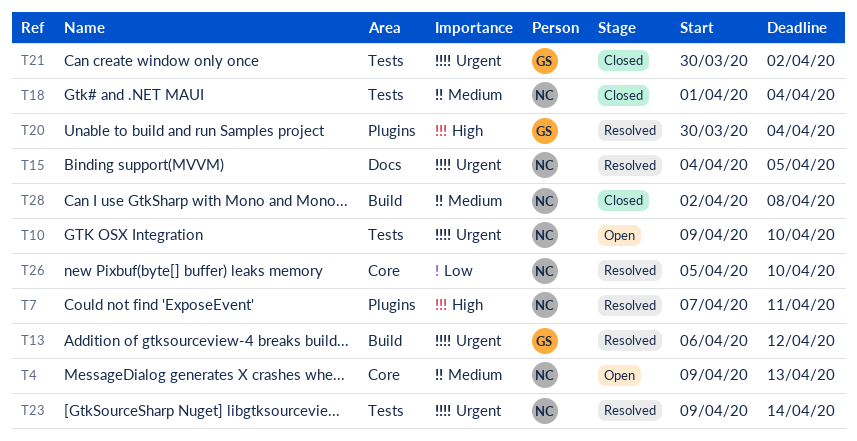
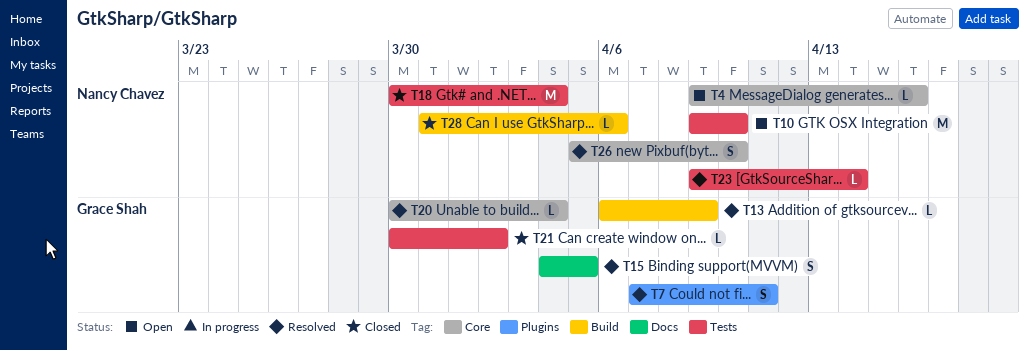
T4, due: Apr 13 -> Apr 16
T7, owner: Nancy Chavez -> Grace Shah
T13, due: Apr 12 -> Apr 9
T15, owner: Nancy Chavez -> Grace Shah
T18, start: Apr 1 -> Mar 30
T20, label: Plugins -> Core
T28, start: Apr 2 -> Mar 31
T28, due: Apr 8 -> Apr 6

